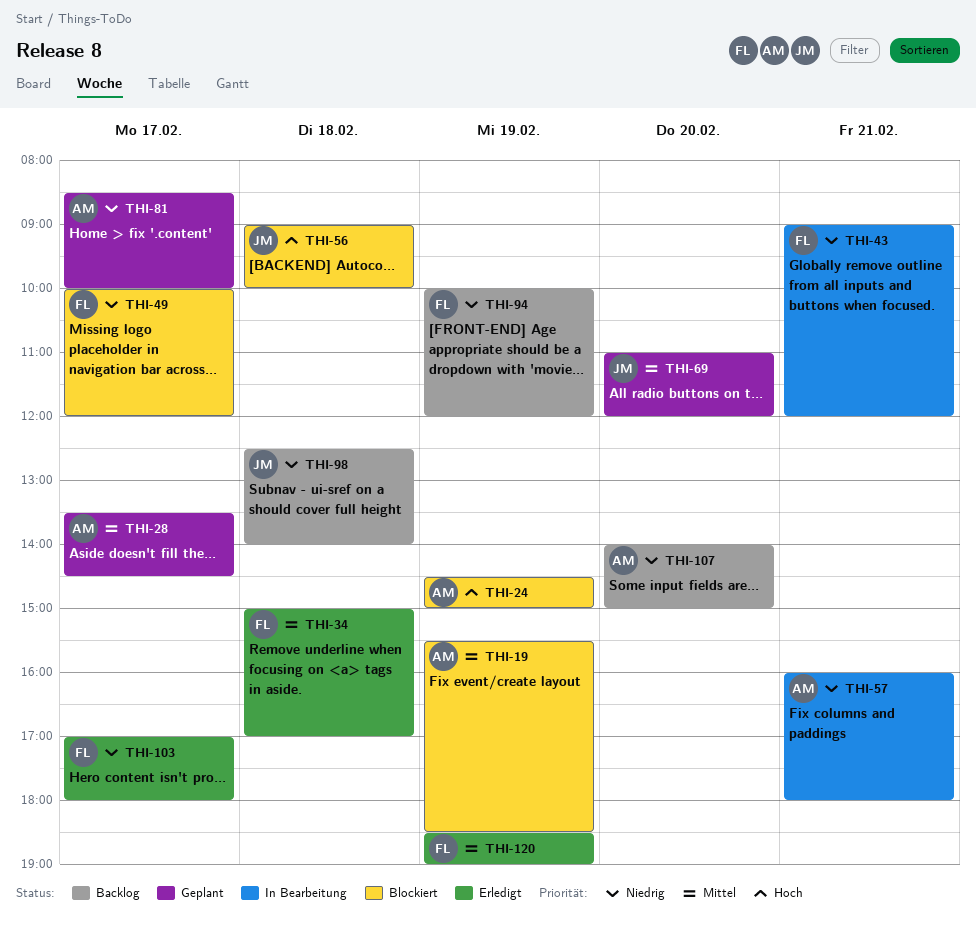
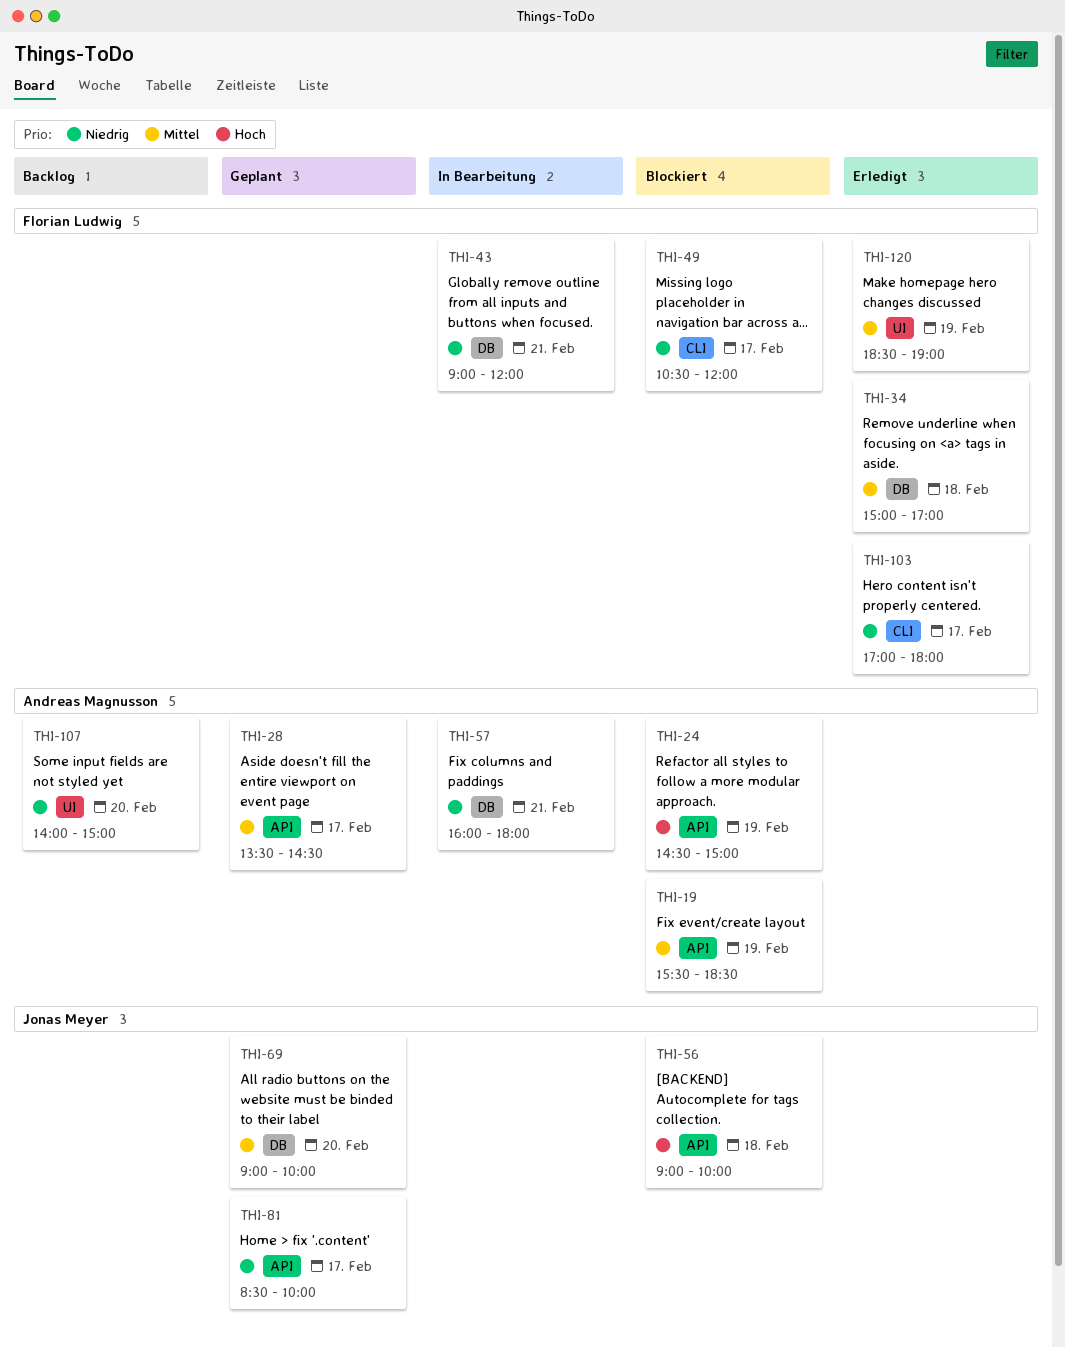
THI-49, begins: 10:00 -> 10:30
THI-69, begins: 11:00 -> 09:00
THI-69, ends: 12:00 -> 10:00
THI-81, owner: Andreas Magnusson -> Jonas Meyer
THI-94: present -> none
THI-98: present -> none

